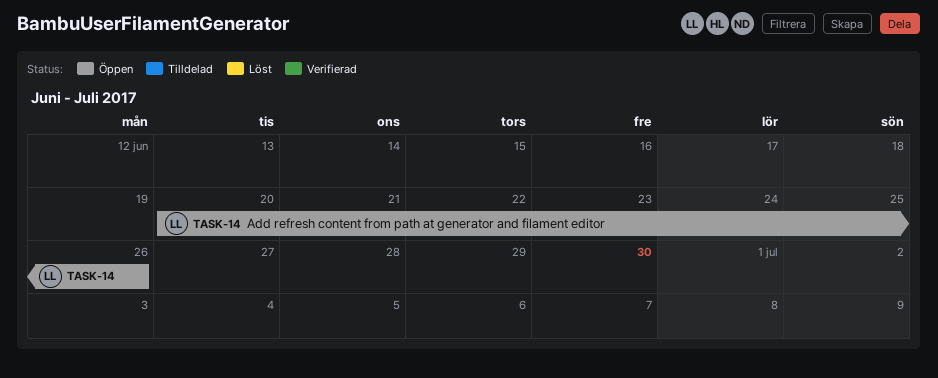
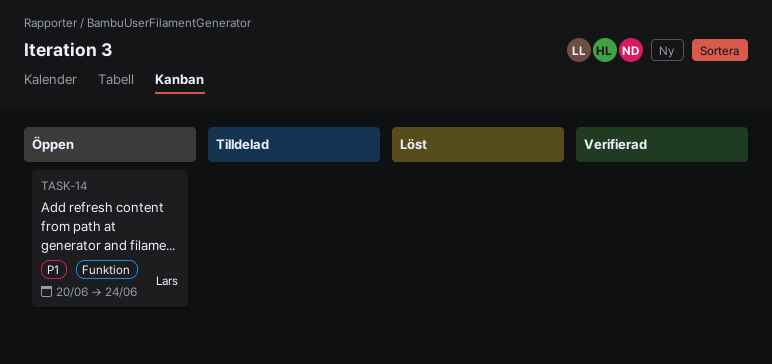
TASK-14, due: Jun 26 -> Jun 24

